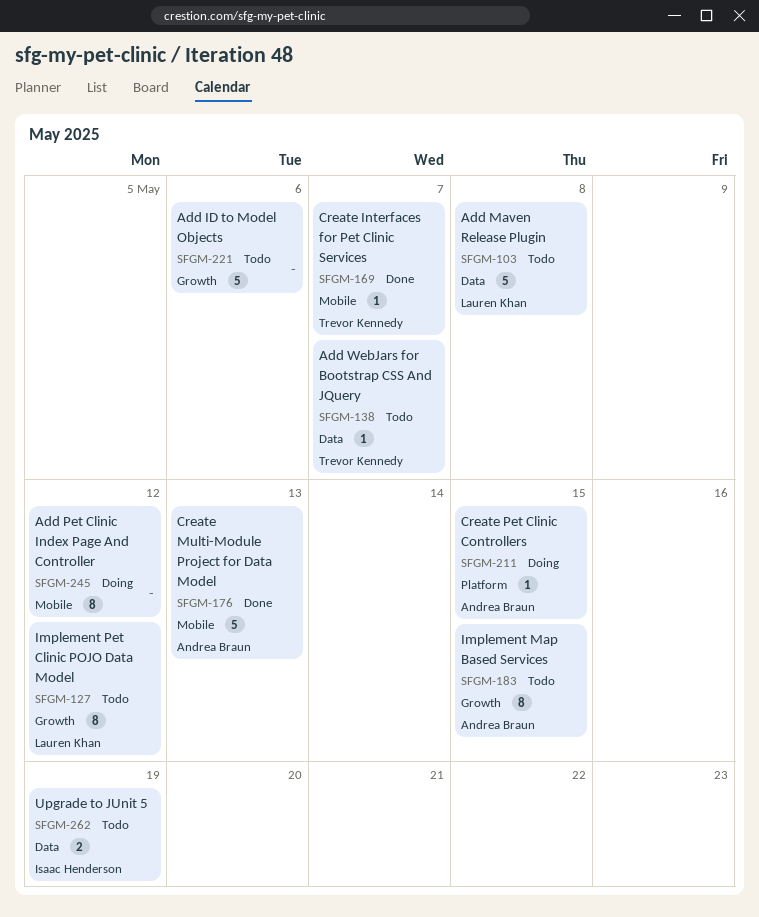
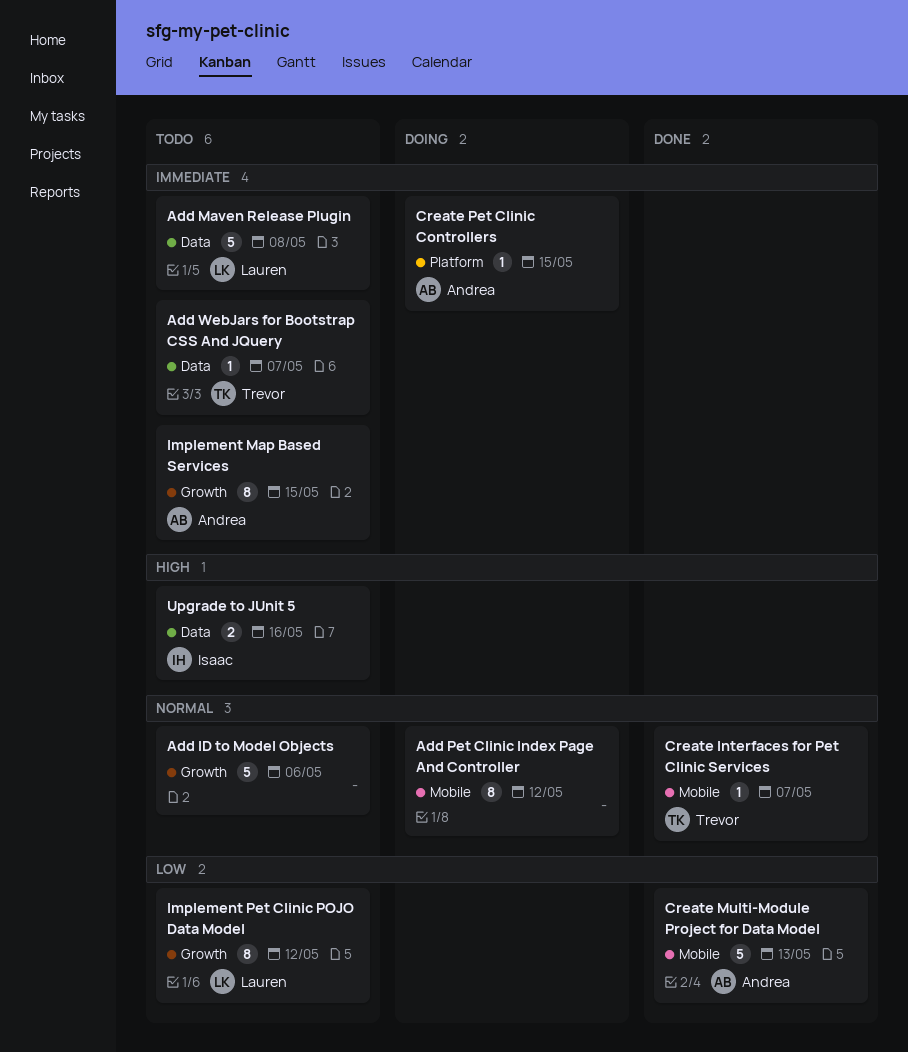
Upgrade to JUnit 5, due: May 19 -> May 16

